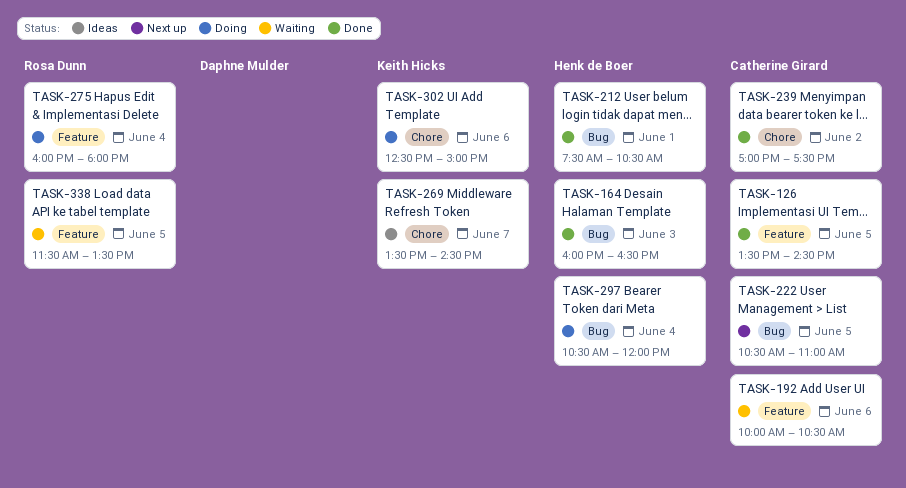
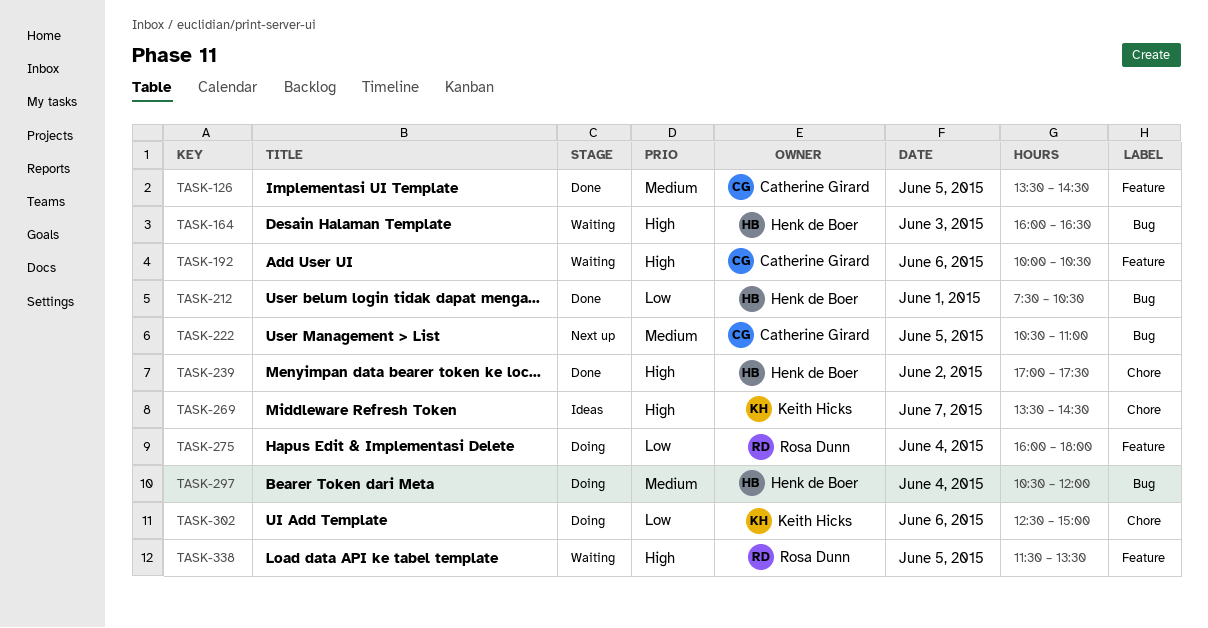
TASK-164, status: Done -> Waiting
TASK-239, owner: Catherine Girard -> Henk de Boer

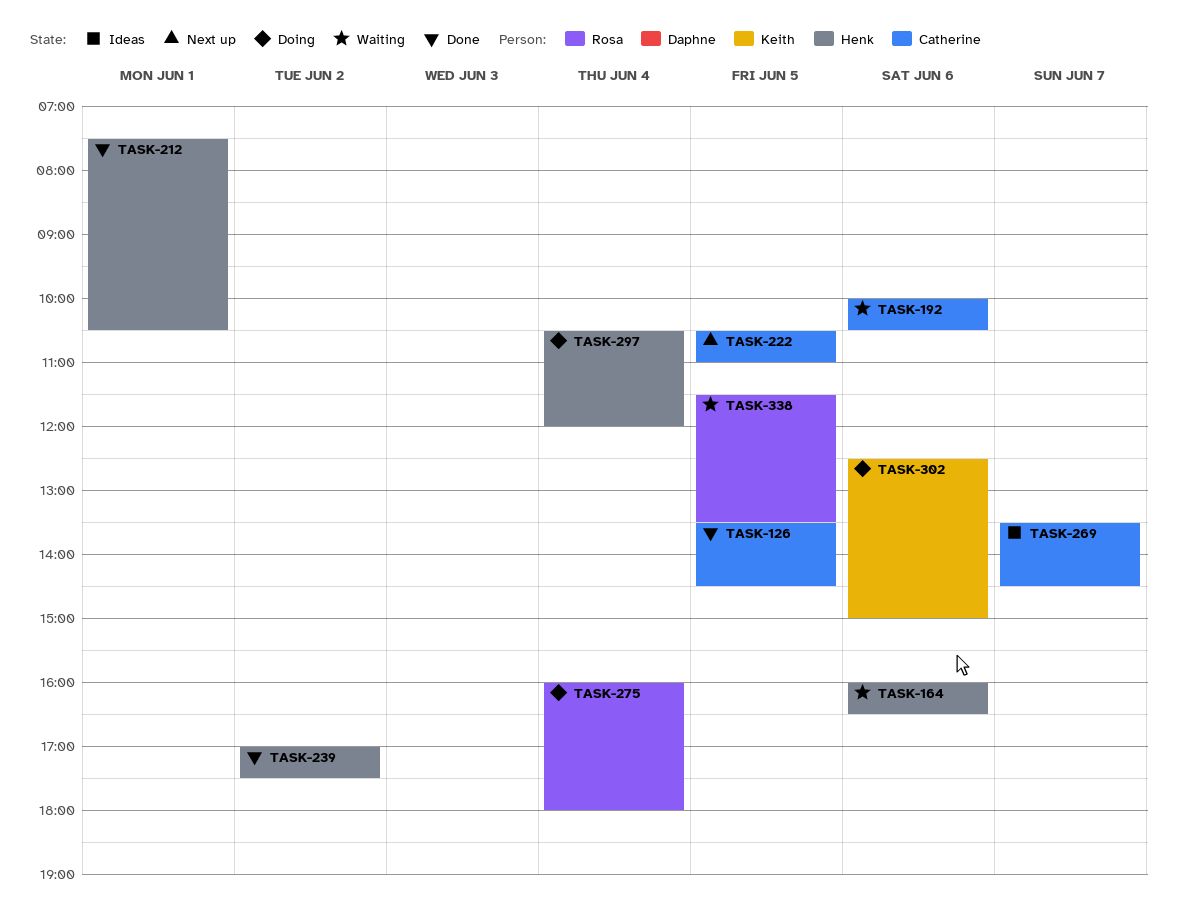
TASK-164, day: Jun 3 -> Jun 6
TASK-269, owner: Keith Hicks -> Catherine Girard

